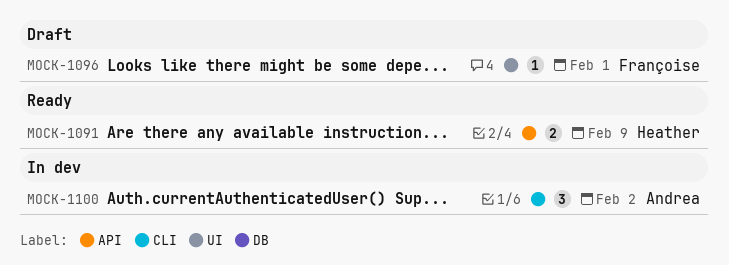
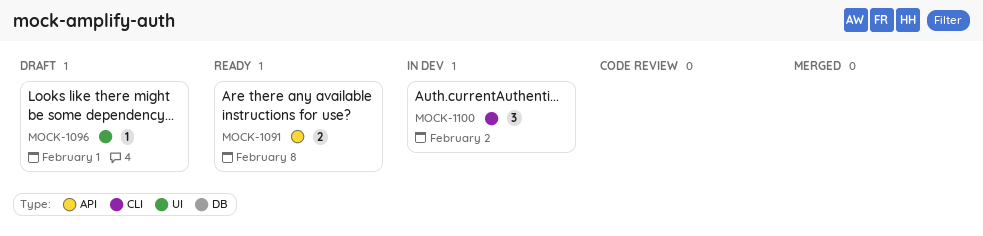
MOCK-1091, due: Feb 9 -> Feb 8

